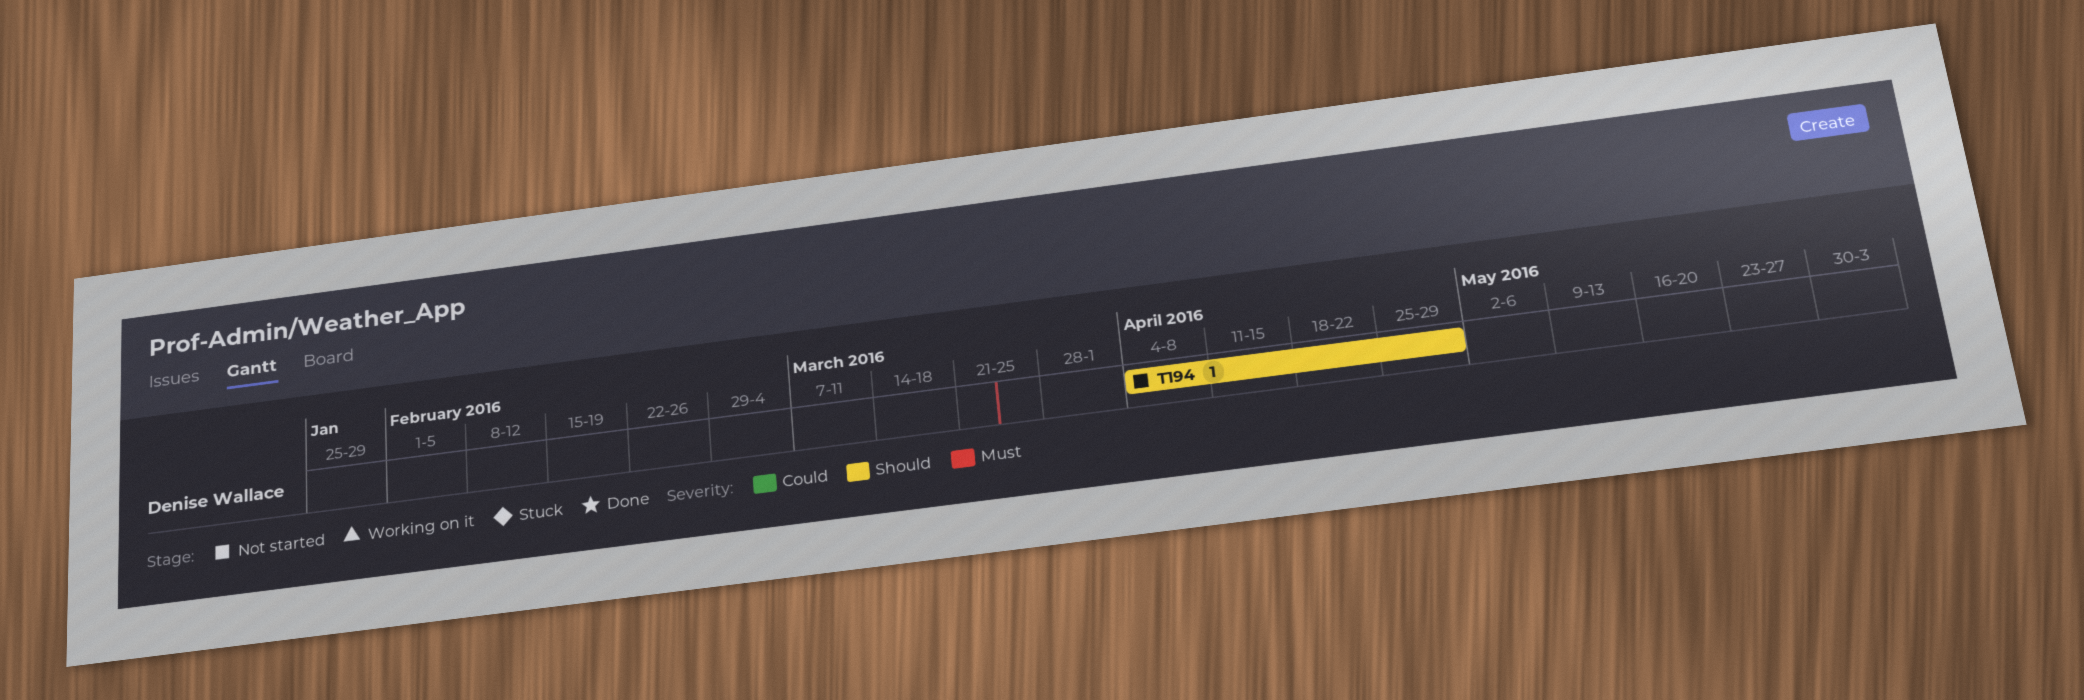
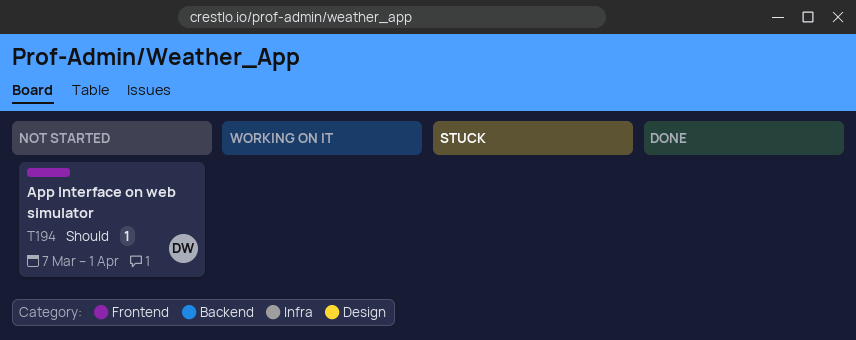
T194, start: Apr 4 -> Mar 7
T194, due: Apr 29 -> Apr 1

